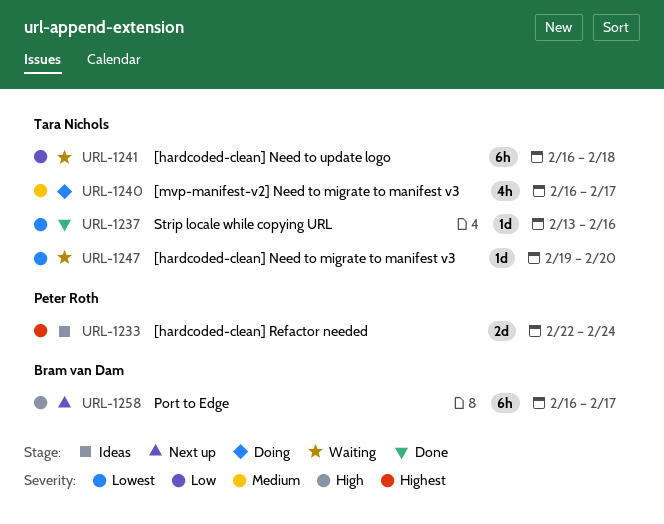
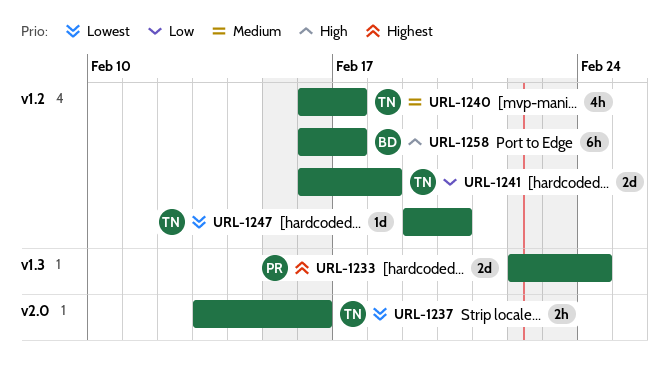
URL-1237, estimate: 1d -> 2h
URL-1241, estimate: 6h -> 2d

